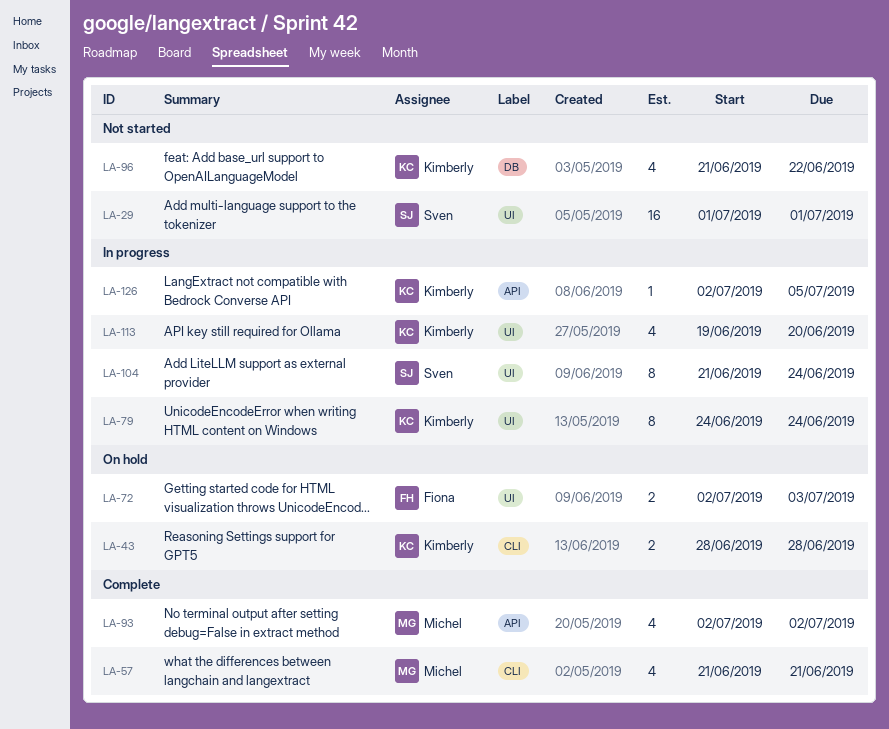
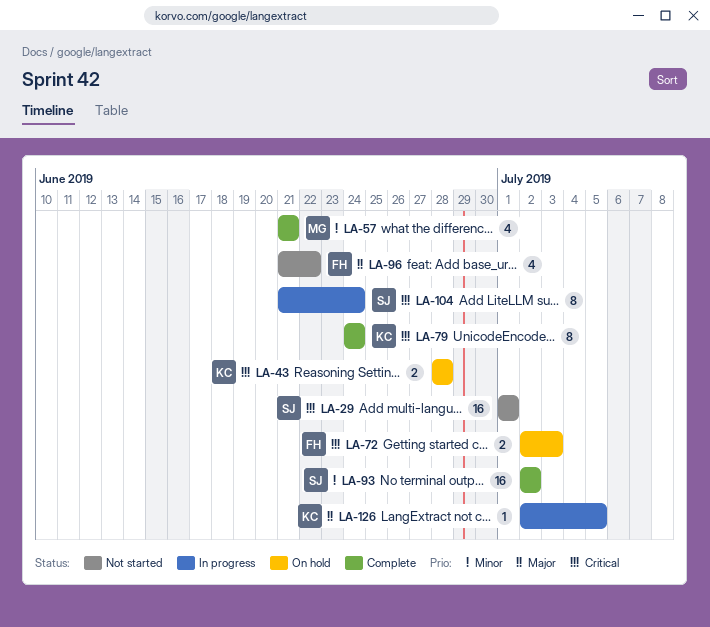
LA-79, status: In progress -> Complete
LA-93, owner: Michel -> Sven
LA-93, estimate: 4 -> 16
LA-96, owner: Kimberly -> Fiona
LA-113: present -> none

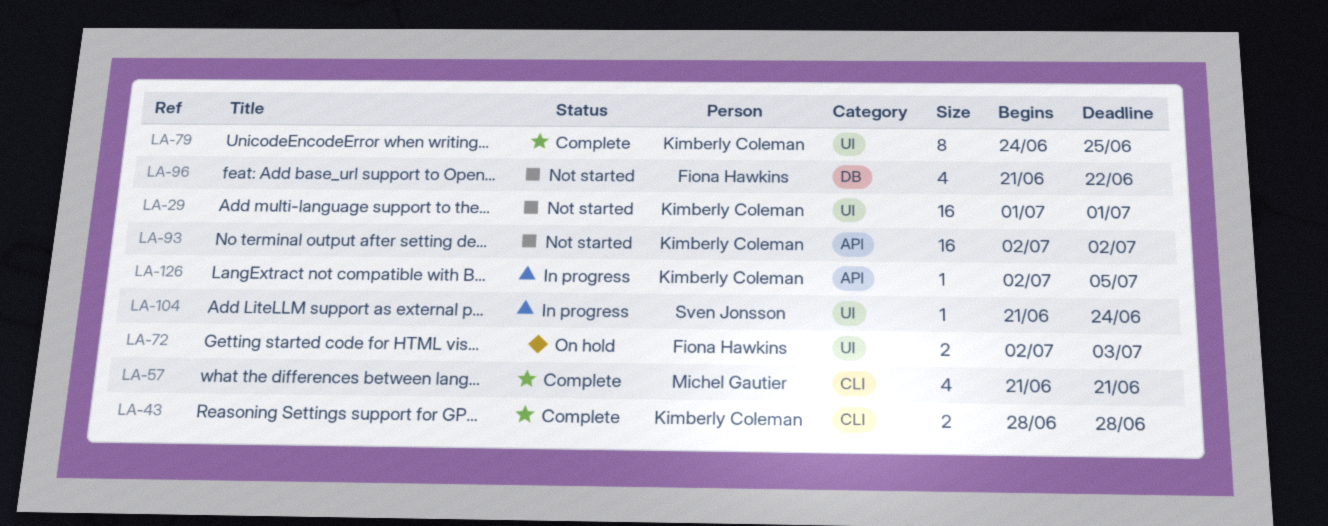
LA-29, owner: Sven Jonsson -> Kimberly Coleman
LA-43, status: On hold -> Complete
LA-79, due: Jun 24 -> Jun 25
LA-93, status: Complete -> Not started
LA-93, owner: Sven Jonsson -> Kimberly Coleman
LA-104, estimate: 8 -> 1

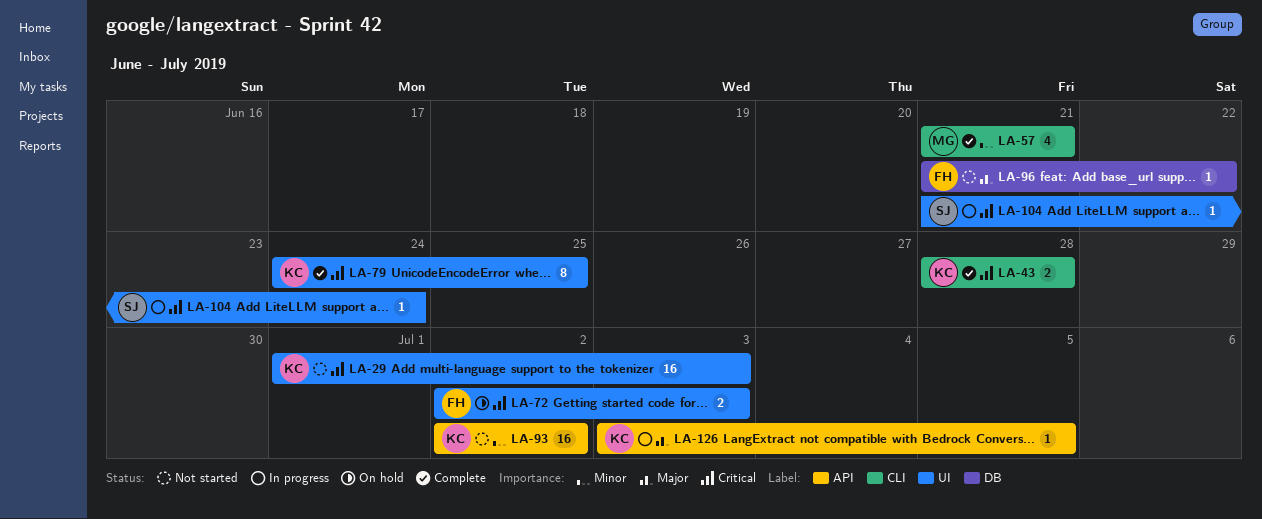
LA-29, due: Jul 1 -> Jul 3
LA-96, estimate: 4 -> 1
LA-126, start: Jul 2 -> Jul 3

